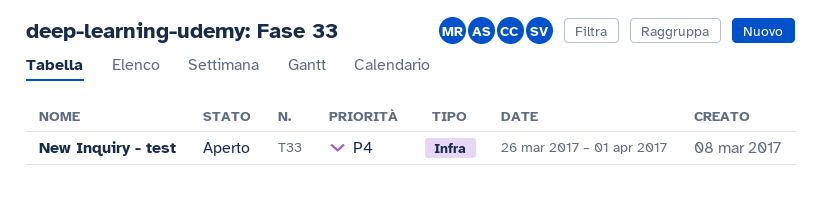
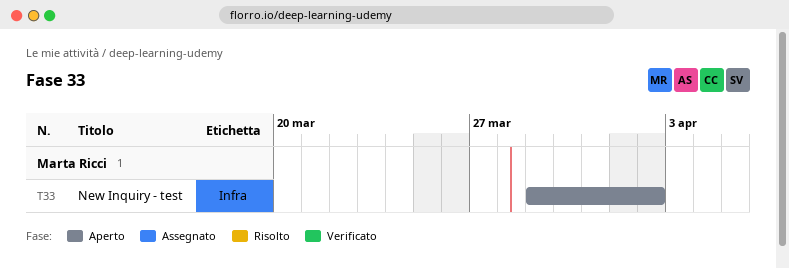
T33, start: Mar 26 -> Mar 29
T33, due: Apr 1 -> Apr 2

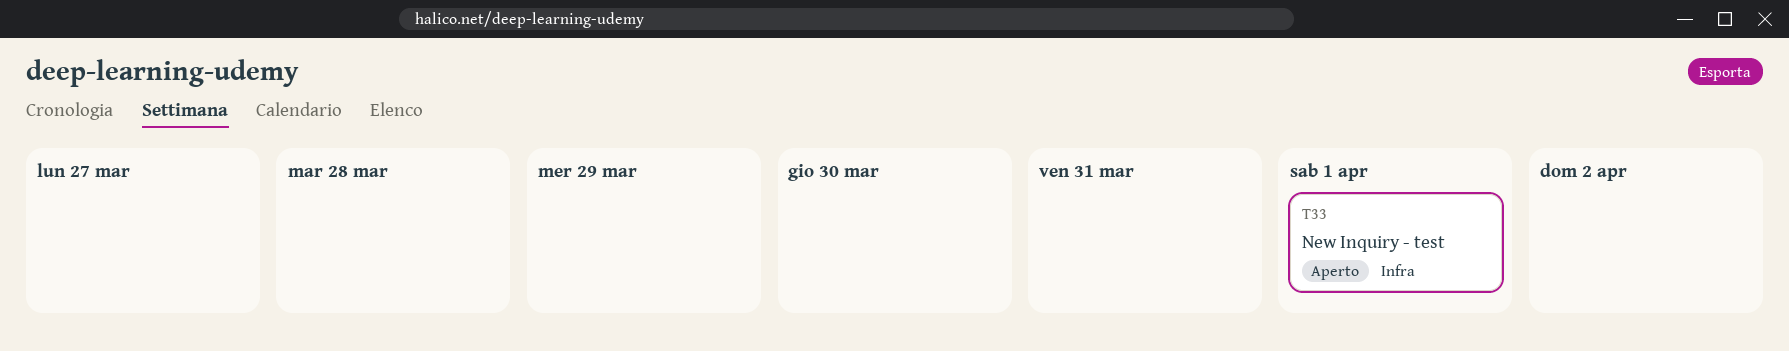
T33, due: Apr 2 -> Apr 1

